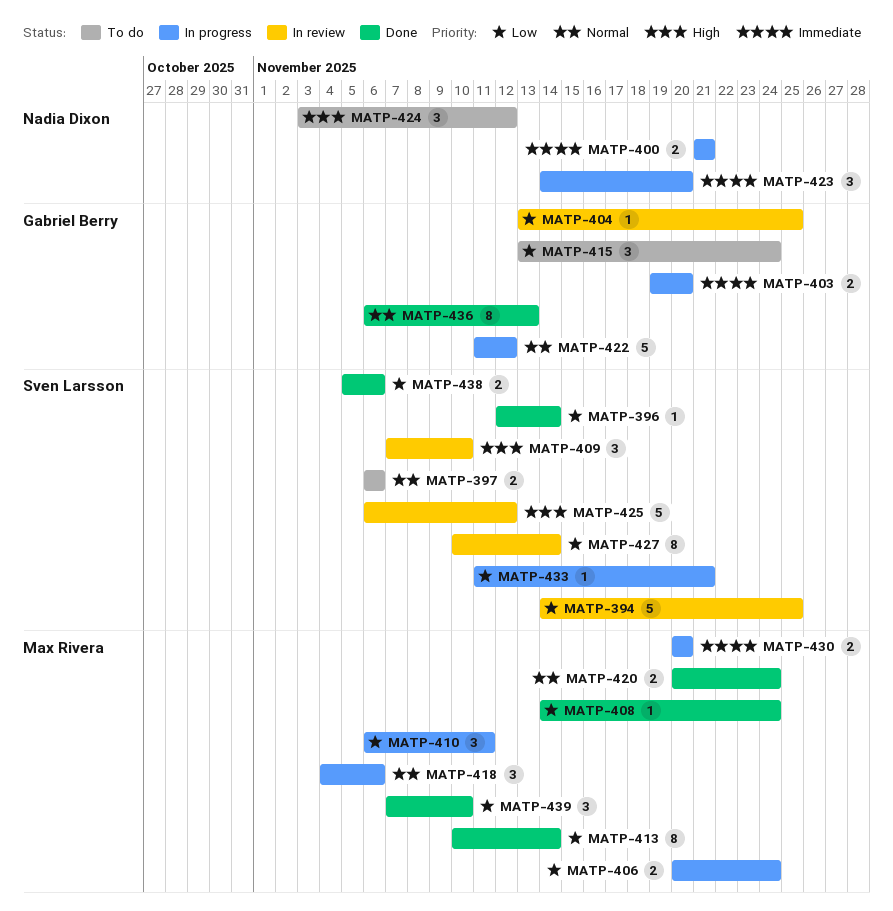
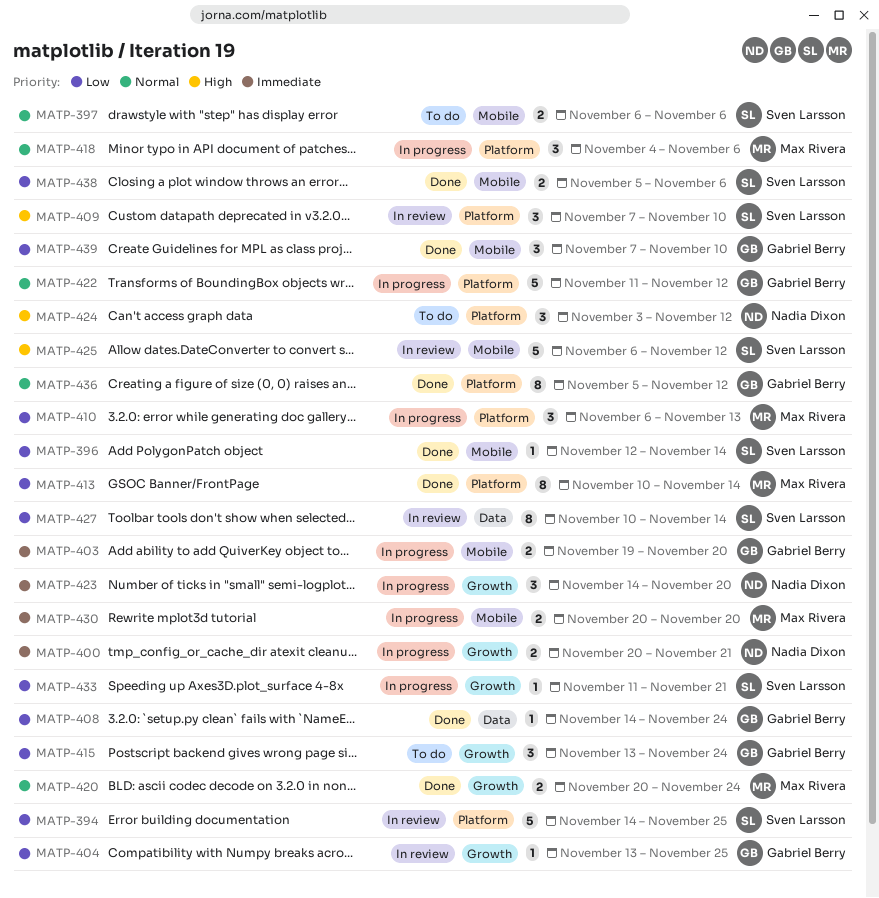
MATP-400, start: Nov 21 -> Nov 20
MATP-406: present -> none
MATP-408, owner: Max Rivera -> Gabriel Berry
MATP-410, due: Nov 11 -> Nov 13
MATP-436, start: Nov 6 -> Nov 5
MATP-436, due: Nov 13 -> Nov 12
MATP-439, owner: Max Rivera -> Gabriel Berry

